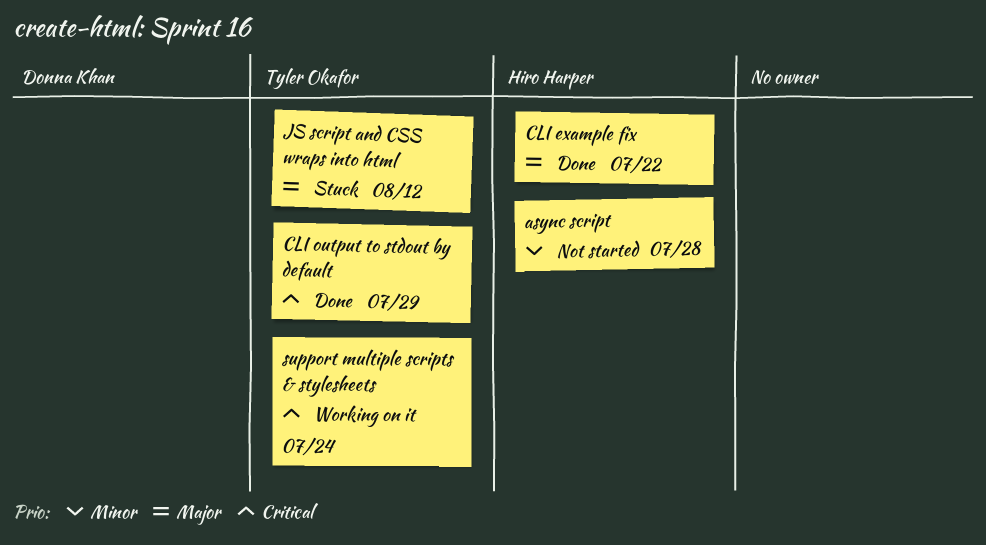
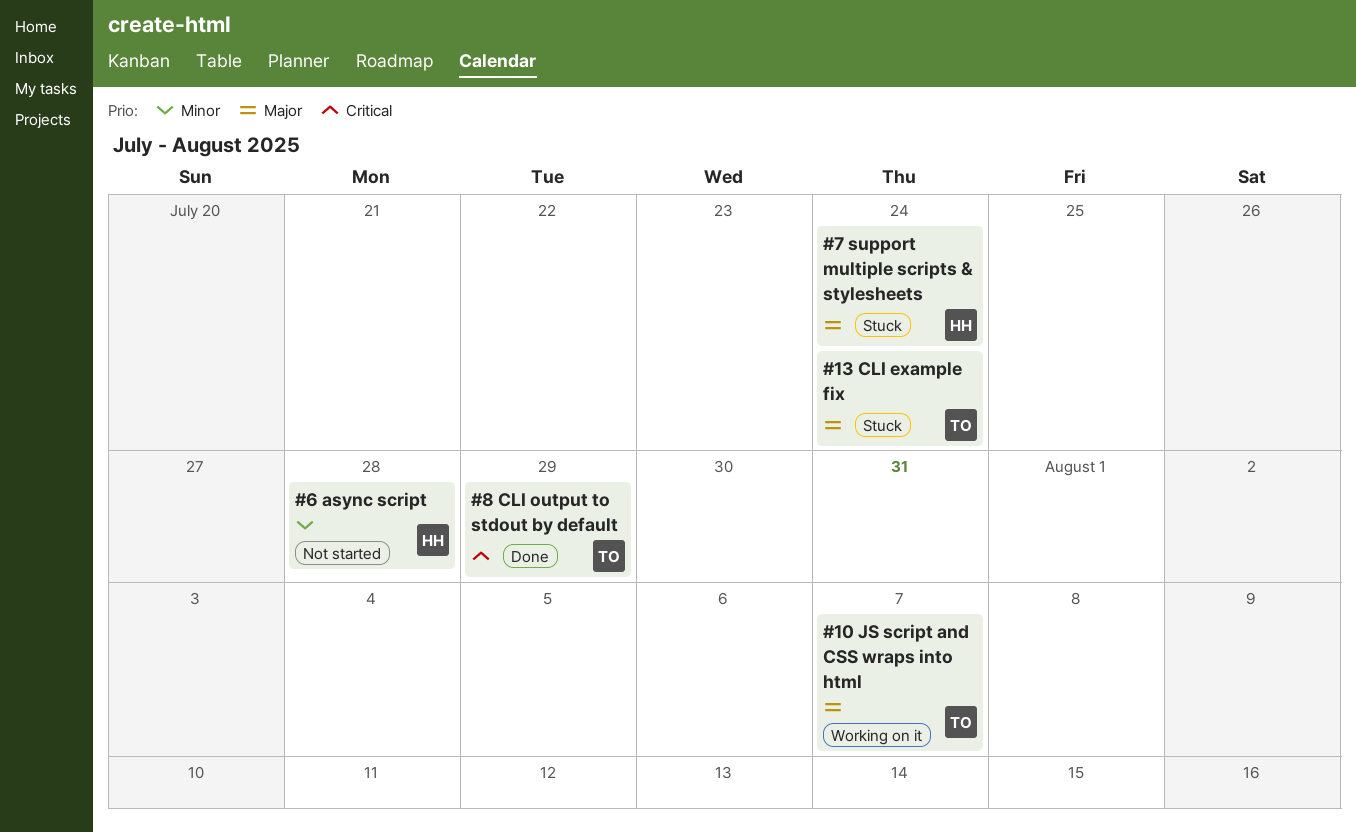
CLI example fix, status: Done -> Stuck
CLI example fix, owner: Hiro Harper -> Tyler Okafor
CLI example fix, due: Jul 22 -> Jul 24
JS script and CSS wraps into html, status: Stuck -> Working on it
JS script and CSS wraps into html, due: Aug 12 -> Aug 7
support multiple scripts & stylesheets, status: Working on it -> Stuck
support multiple scripts & stylesheets, owner: Tyler Okafor -> Hiro Harper
support multiple scripts & stylesheets, priority: Critical -> Major

